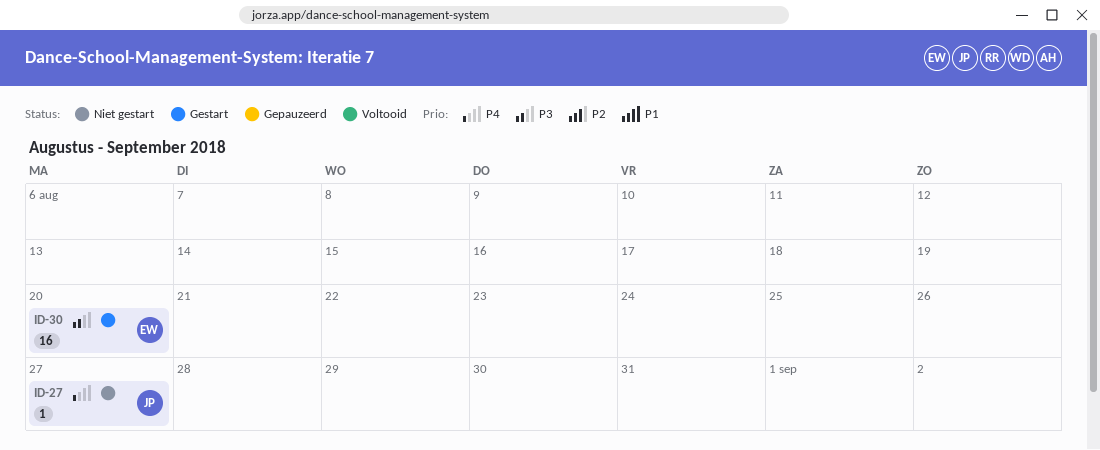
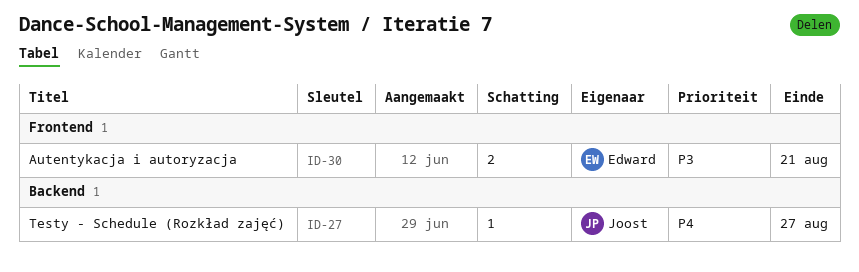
ID-30, estimate: 16 -> 2
ID-30, due: Aug 20 -> Aug 21

